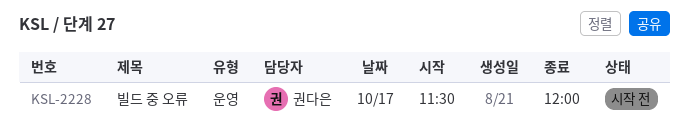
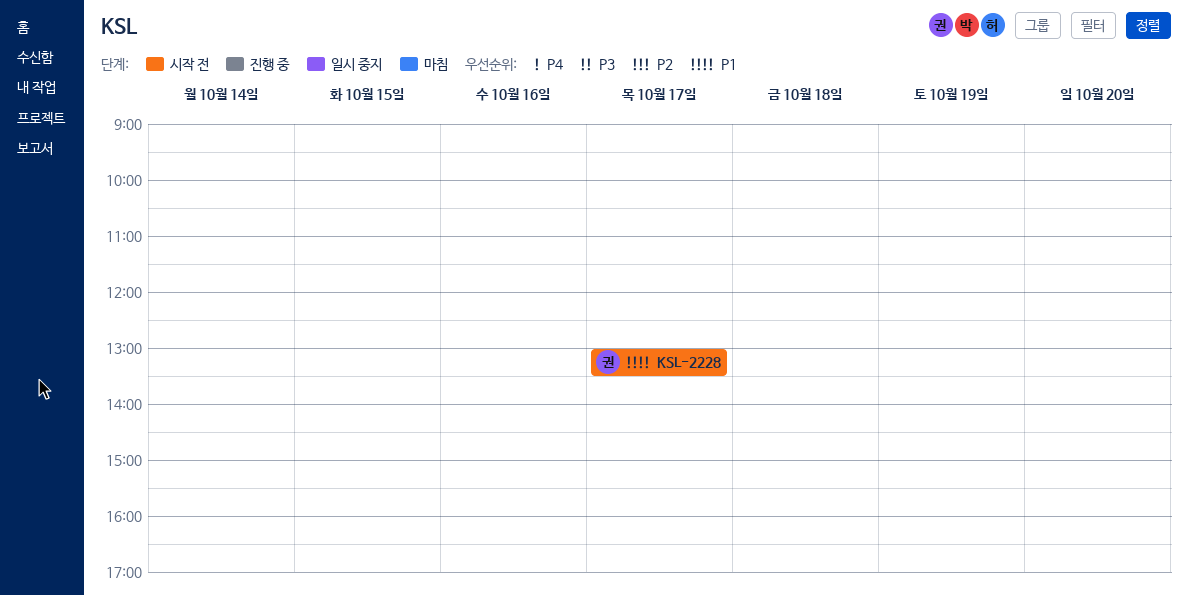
KSL-2228, begins: 11:30 -> 13:00
KSL-2228, ends: 12:00 -> 13:30

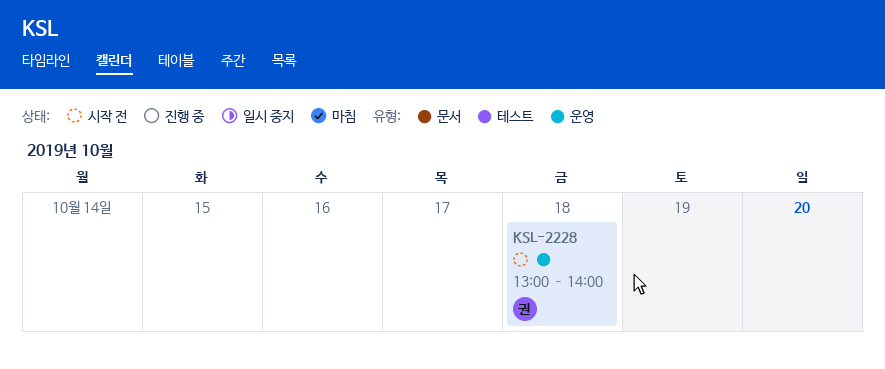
KSL-2228, day: Oct 17 -> Oct 18
KSL-2228, ends: 13:30 -> 14:00

